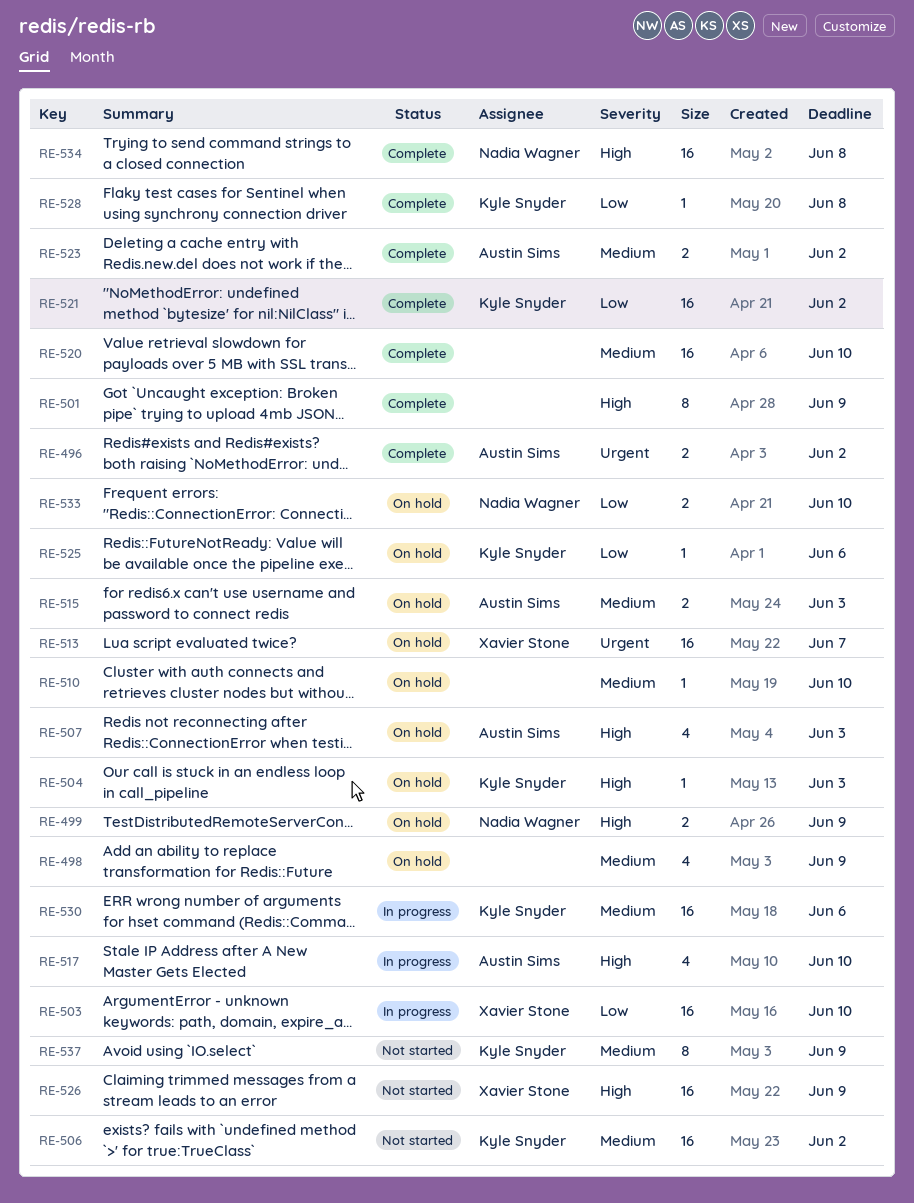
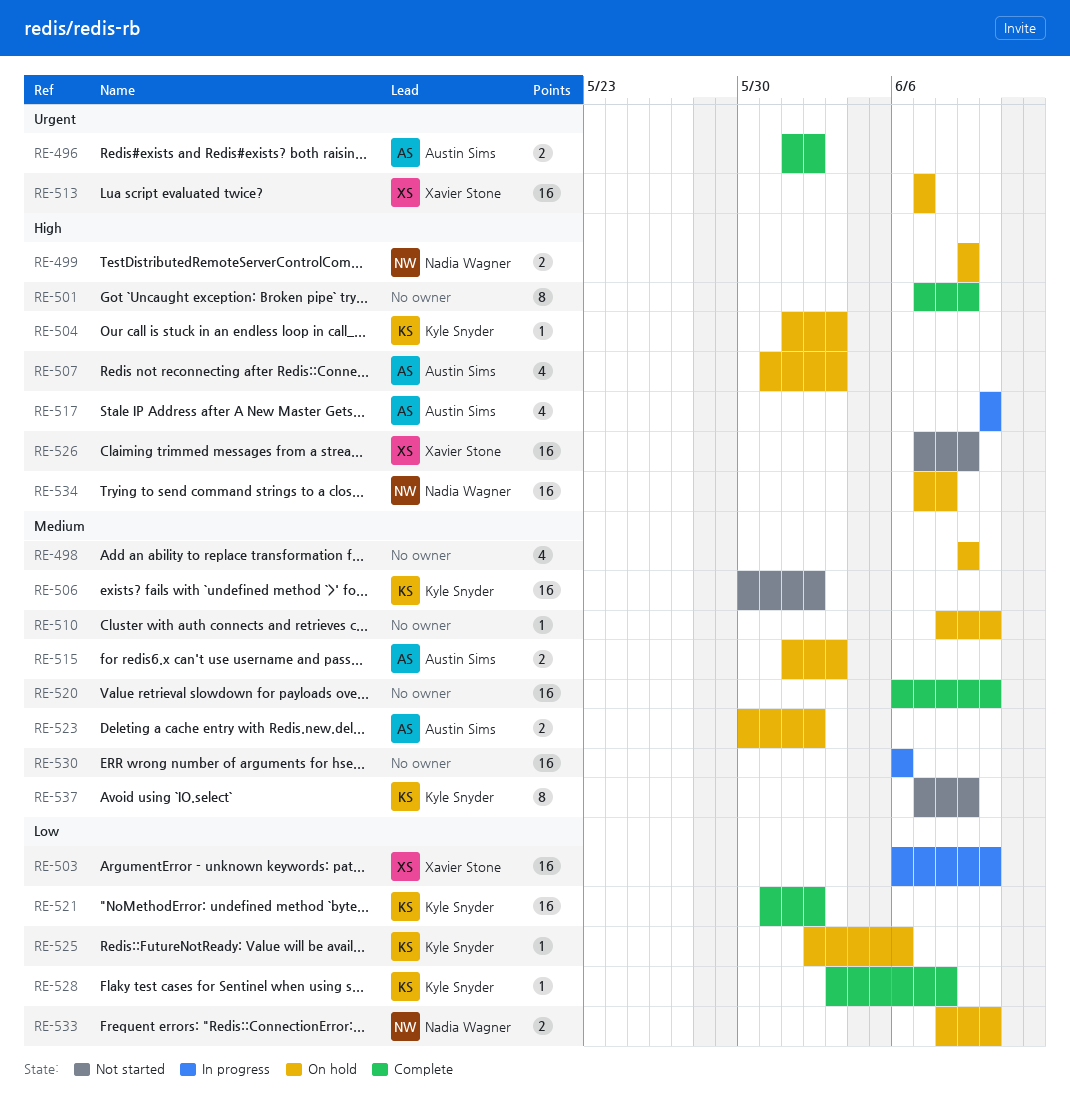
RE-523, status: Complete -> On hold
RE-530, owner: Kyle Snyder -> none
RE-534, status: Complete -> On hold

